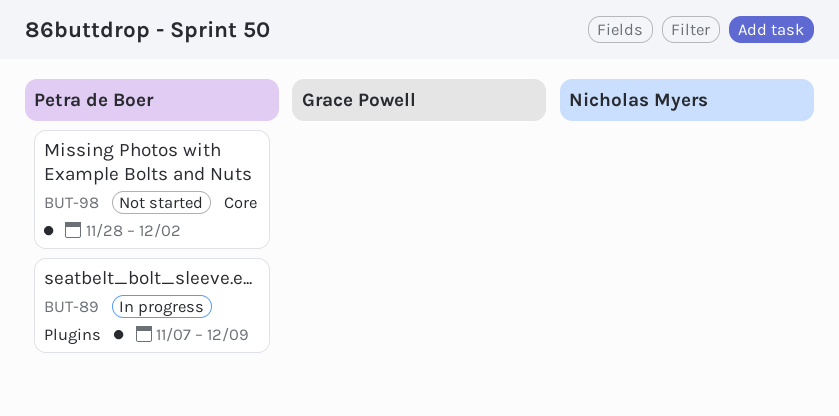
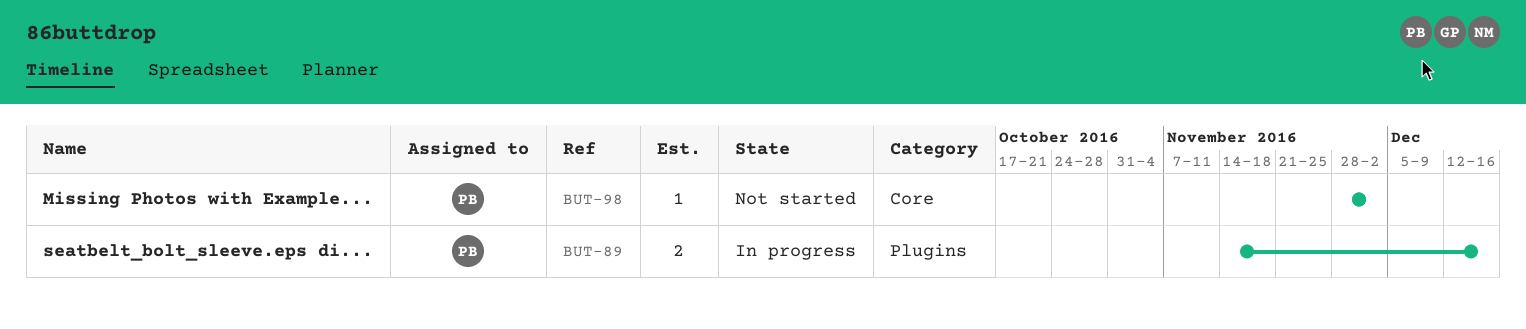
BUT-89, estimate: 1 -> 2
BUT-89, start: Nov 7 -> Nov 14
BUT-89, due: Dec 9 -> Dec 16

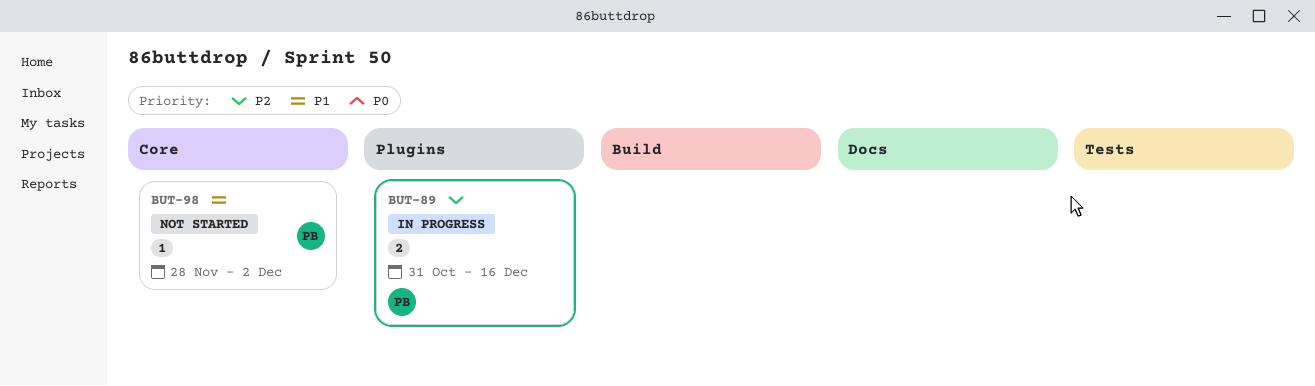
BUT-89, start: Nov 14 -> Oct 31

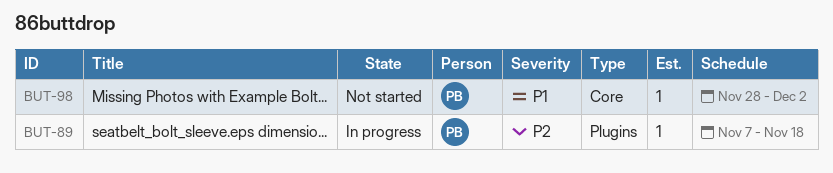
BUT-89, estimate: 2 -> 1
BUT-89, start: Oct 31 -> Nov 7
BUT-89, due: Dec 16 -> Nov 18

